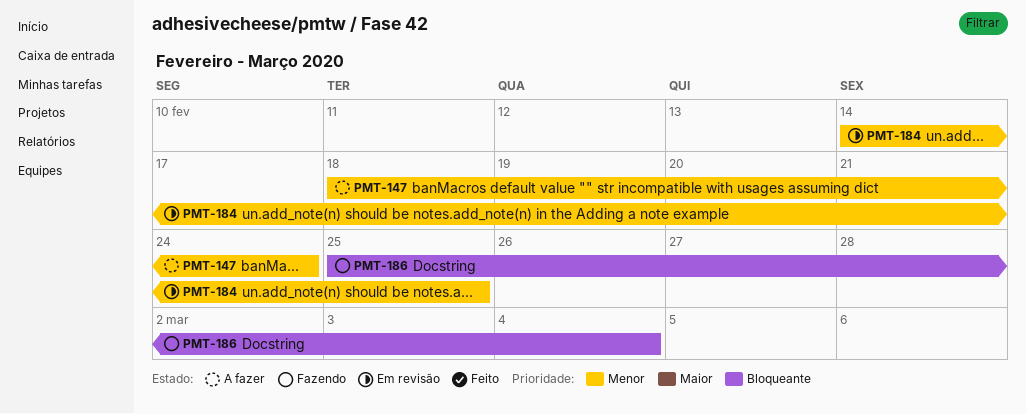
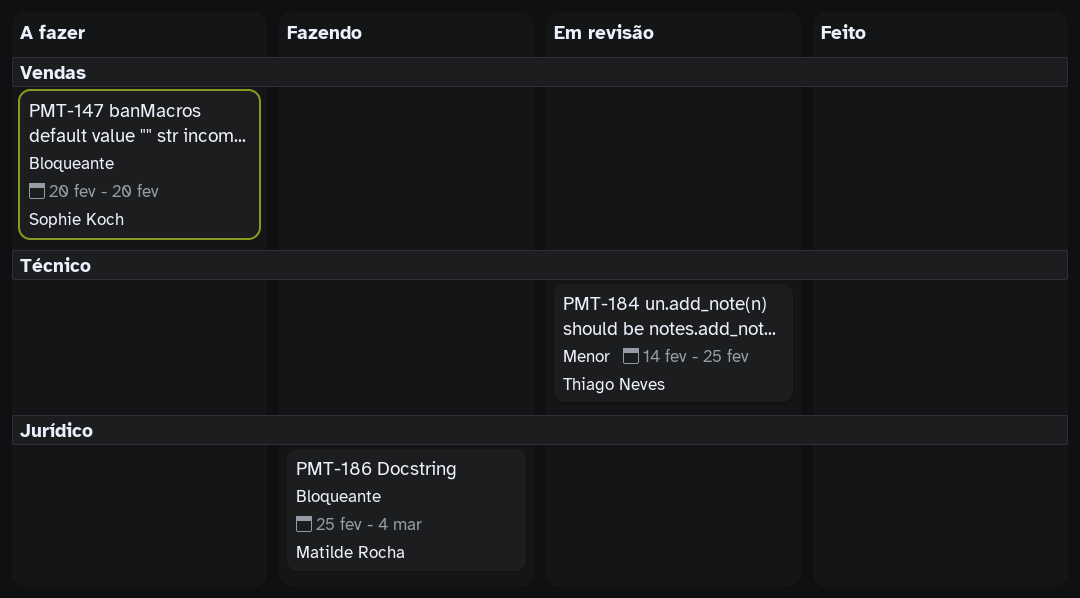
PMT-147, priority: Menor -> Bloqueante
PMT-147, start: Feb 18 -> Feb 20
PMT-147, due: Feb 24 -> Feb 20

